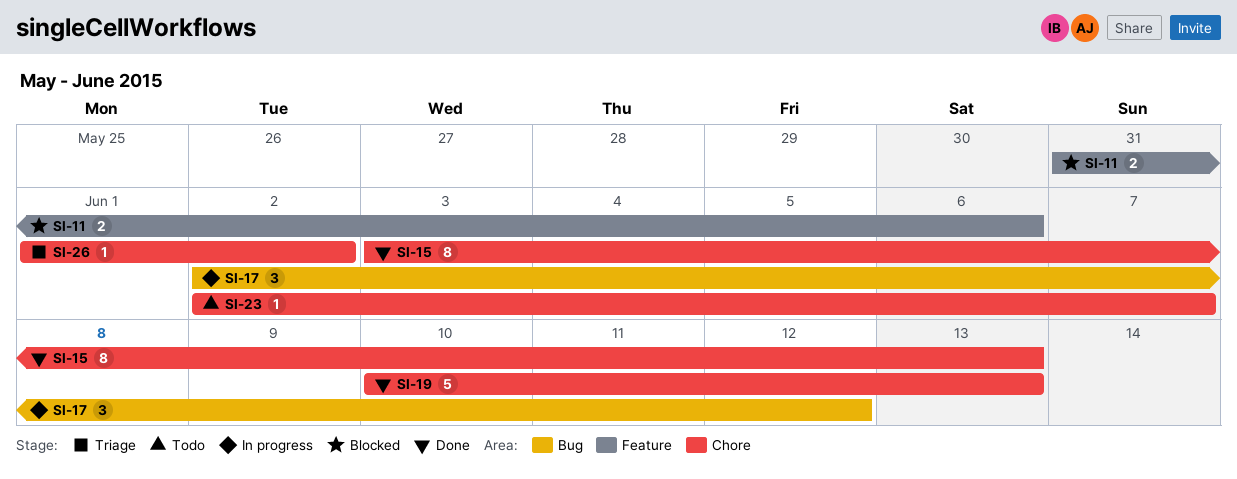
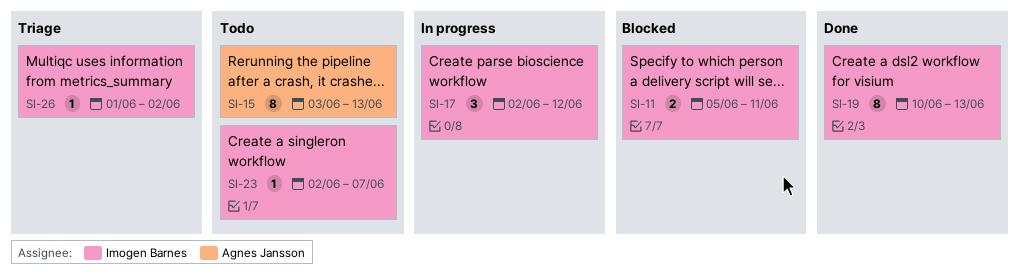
SI-11, start: May 31 -> Jun 5
SI-11, due: Jun 6 -> Jun 11
SI-15, status: Done -> Todo
SI-19, estimate: 5 -> 8

